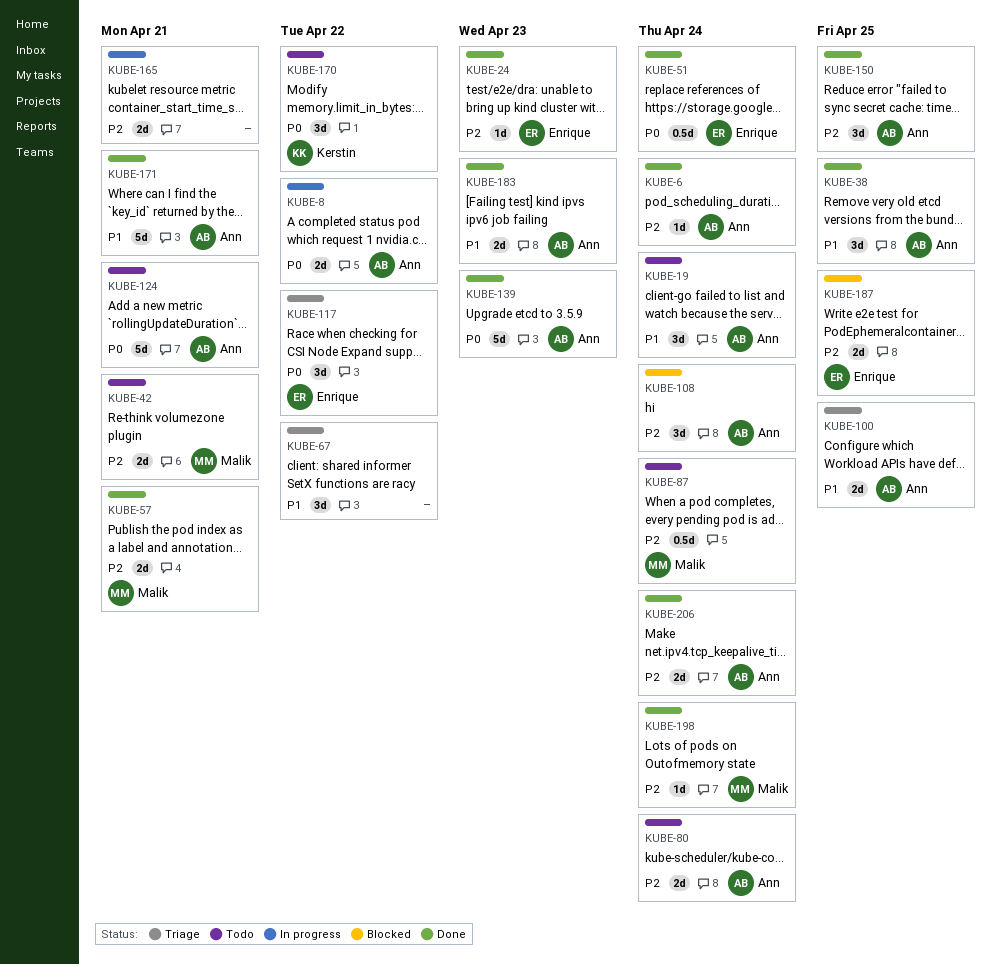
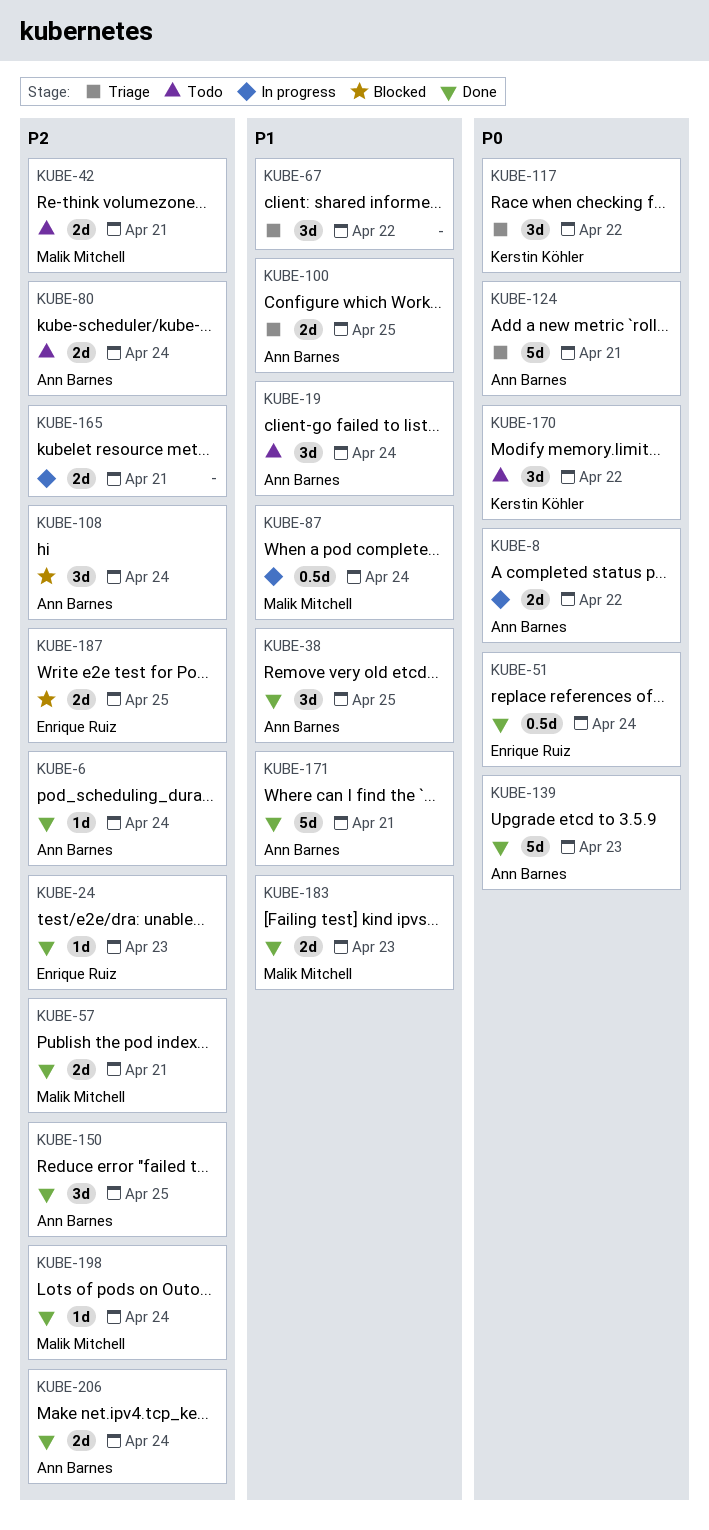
KUBE-87, status: Todo -> In progress
KUBE-87, priority: P2 -> P1
KUBE-117, owner: Enrique Ruiz -> Kerstin Köhler
KUBE-124, status: Todo -> Triage
KUBE-183, owner: Ann Barnes -> Malik Mitchell

